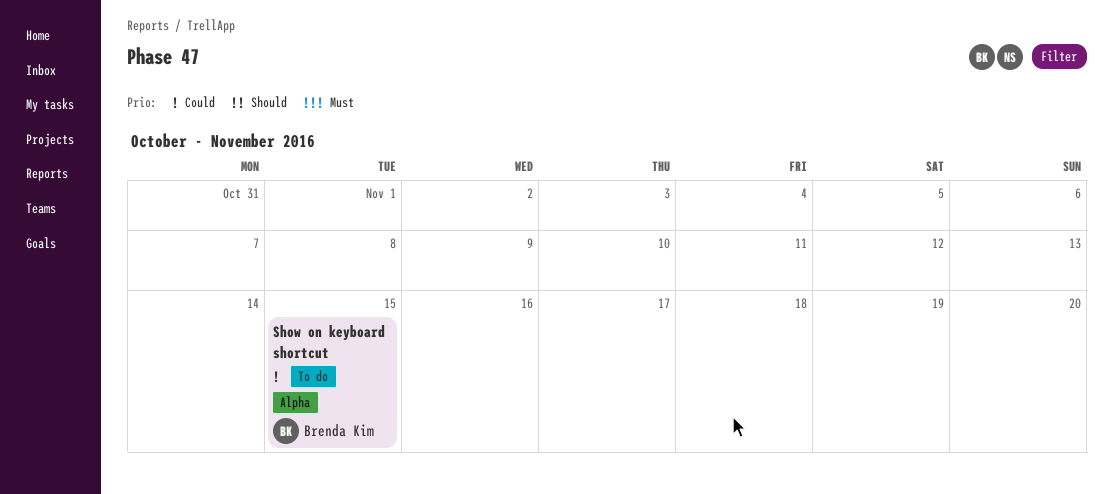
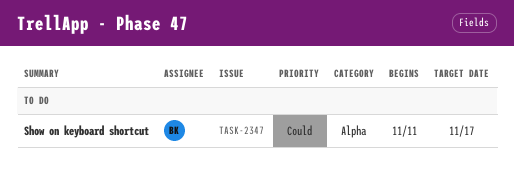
Show on keyboard shortcut, due: Nov 15 -> Nov 17

